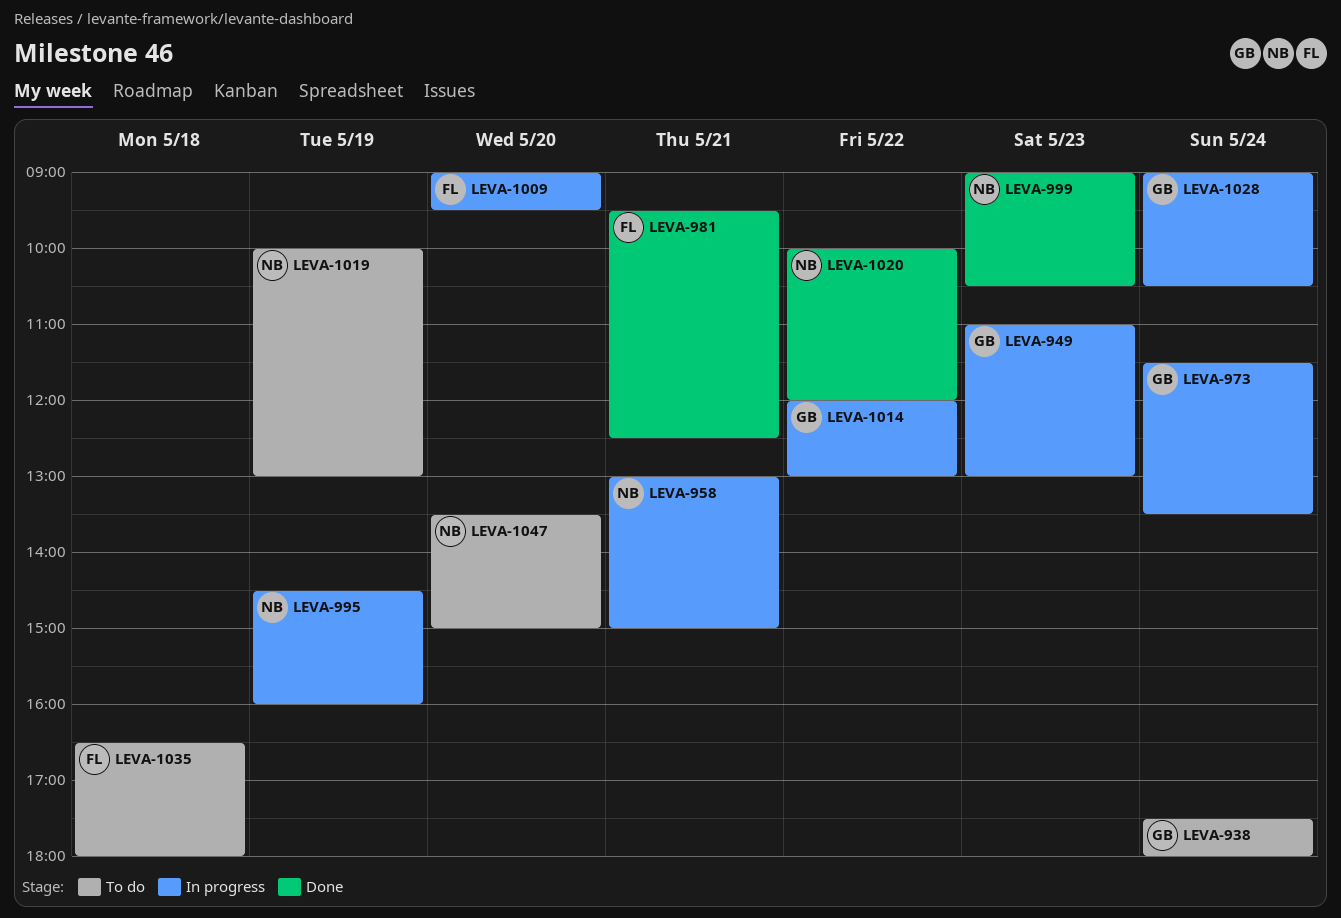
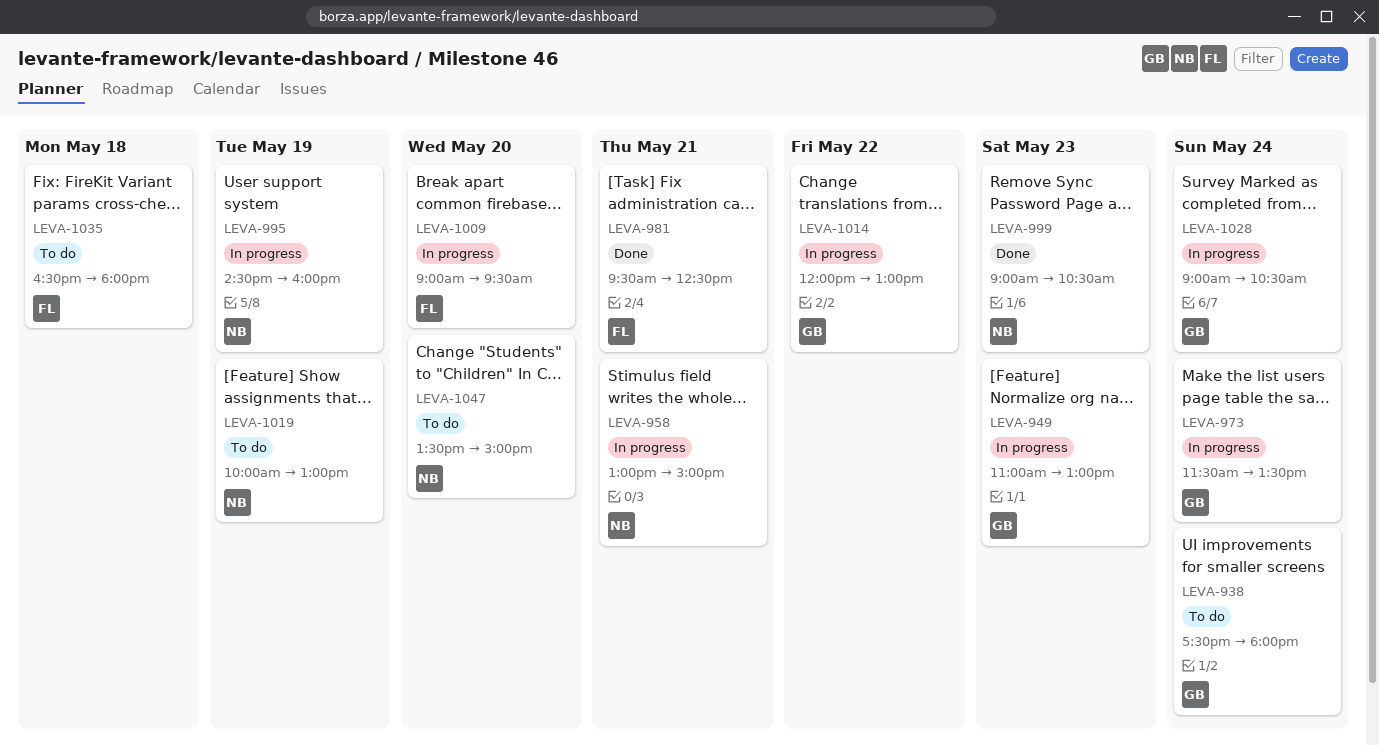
LEVA-1020: present -> none

